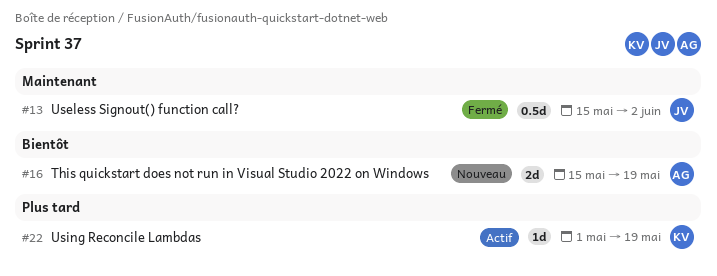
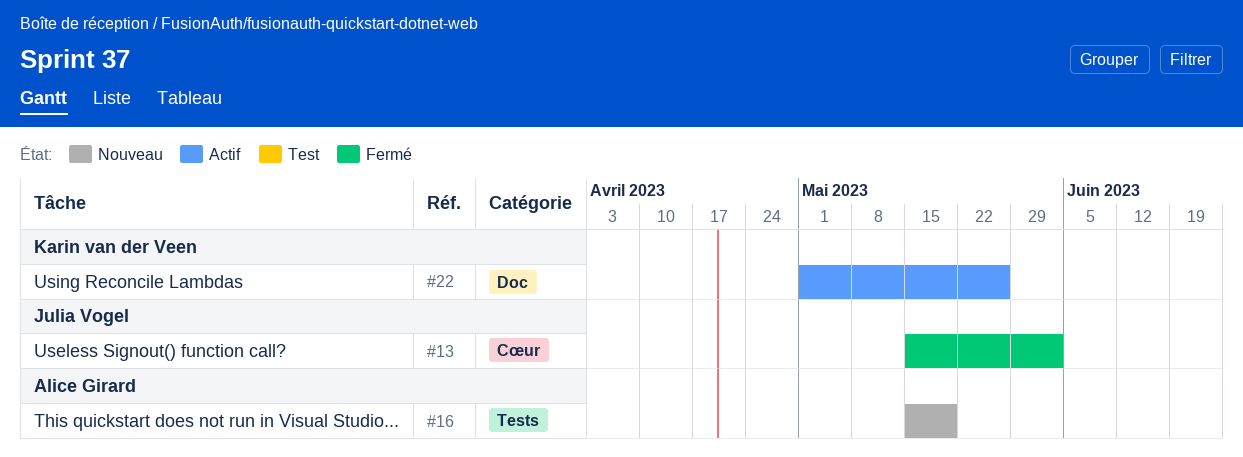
#22, due: May 19 -> May 26

